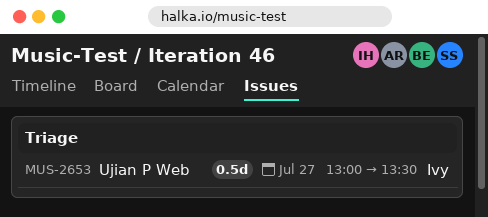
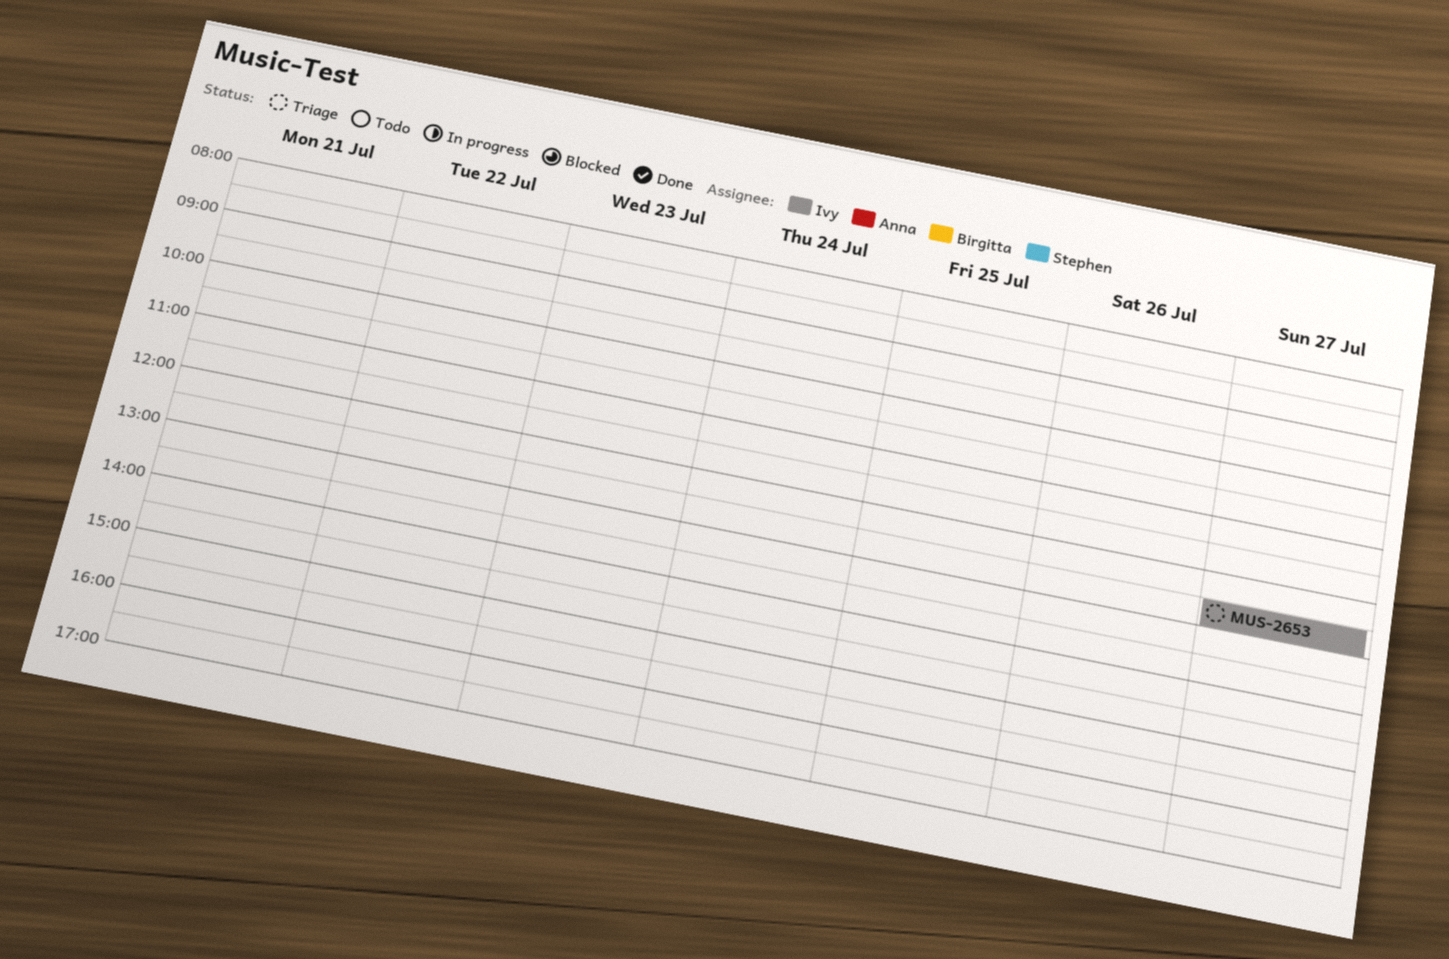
MUS-2653, begins: 13:00 -> 12:30
MUS-2653, ends: 13:30 -> 13:00

